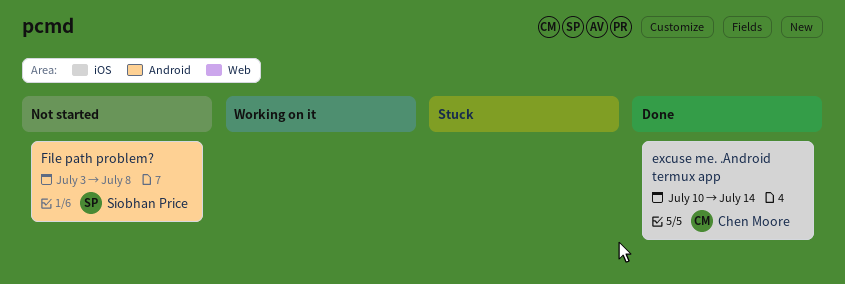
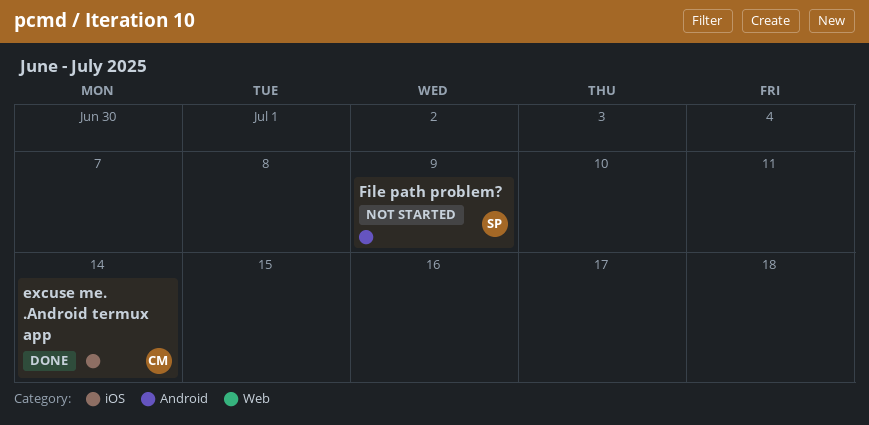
File path problem?, due: Jul 8 -> Jul 9

